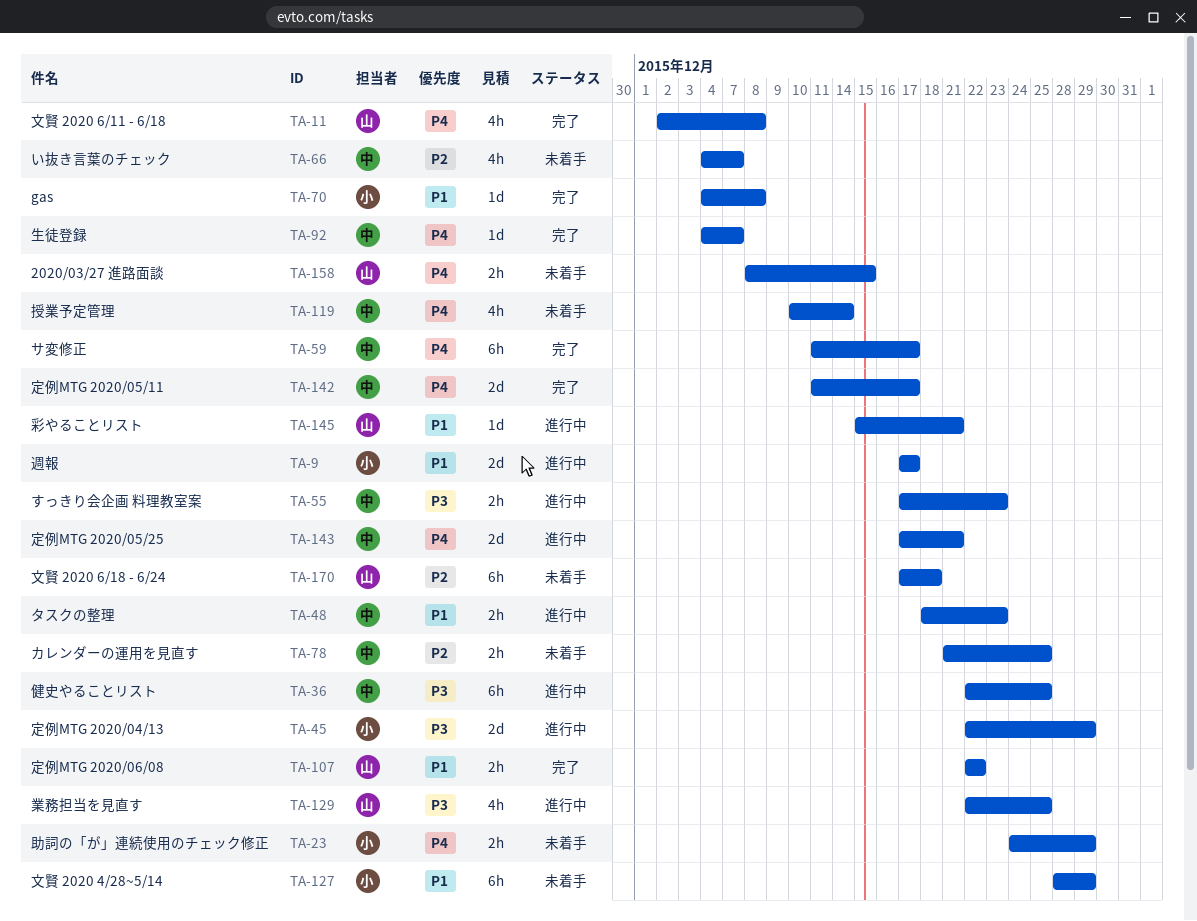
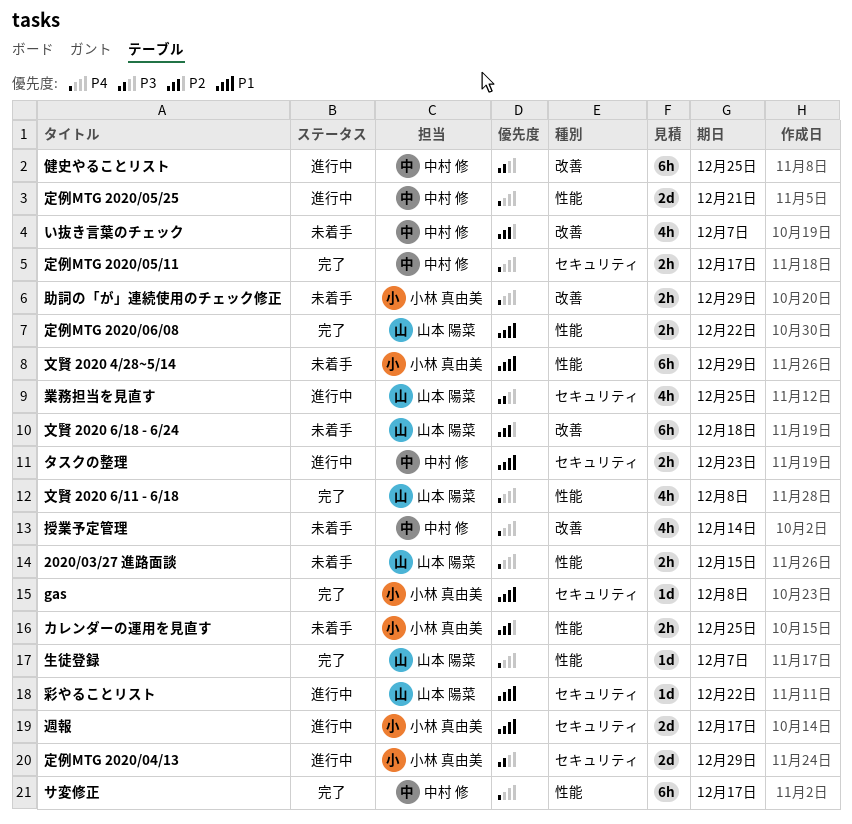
すっきり会企画 料理教室案: present -> none
カレンダーの運用を見直す, owner: 中村 修 -> 小林 真由美
定例MTG 2020/05/11, estimate: 2d -> 2h
彩やることリスト, due: Dec 21 -> Dec 22
生徒登録, owner: 中村 修 -> 山本 陽菜

